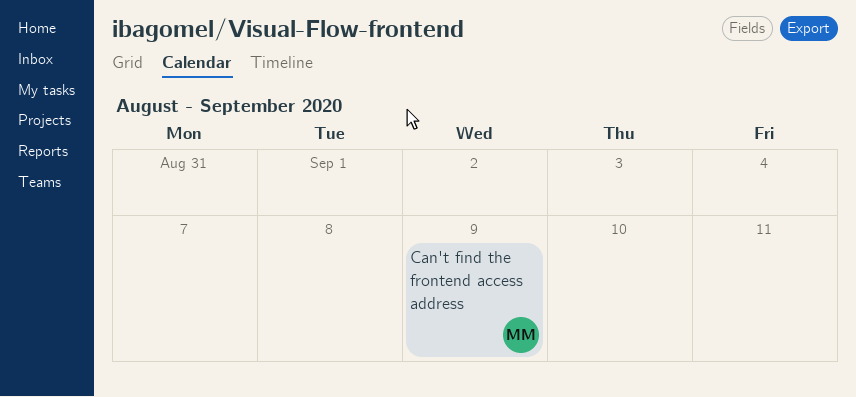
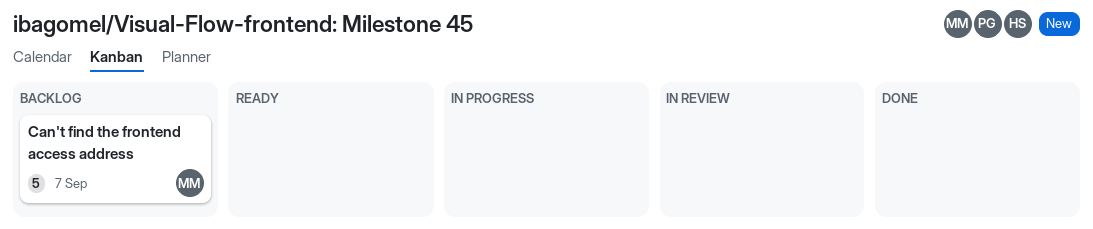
Can't find the frontend access address, due: Sep 9 -> Sep 7

